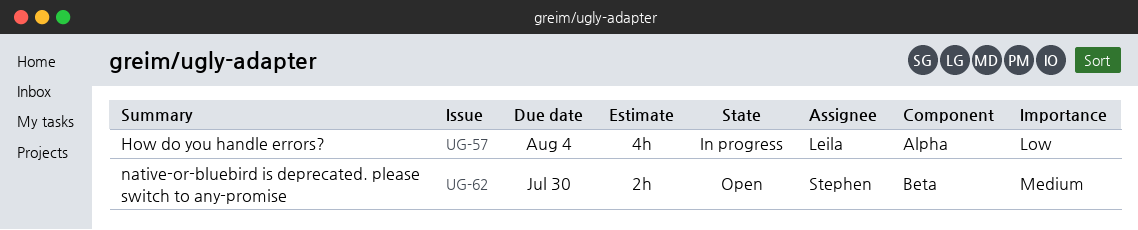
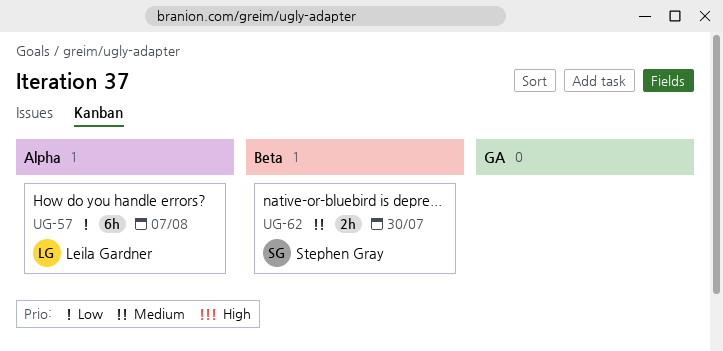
UG-57, estimate: 4h -> 6h
UG-57, due: Aug 4 -> Aug 7

